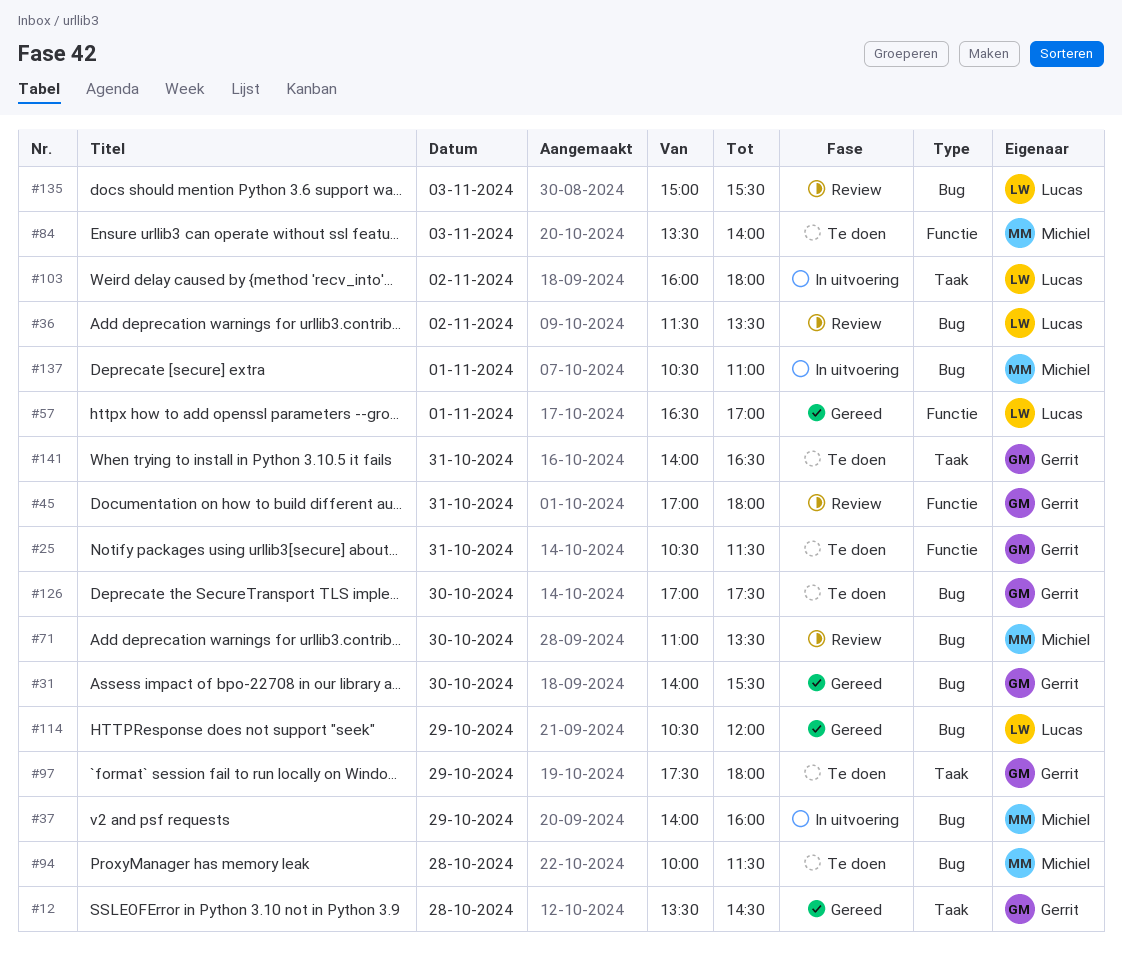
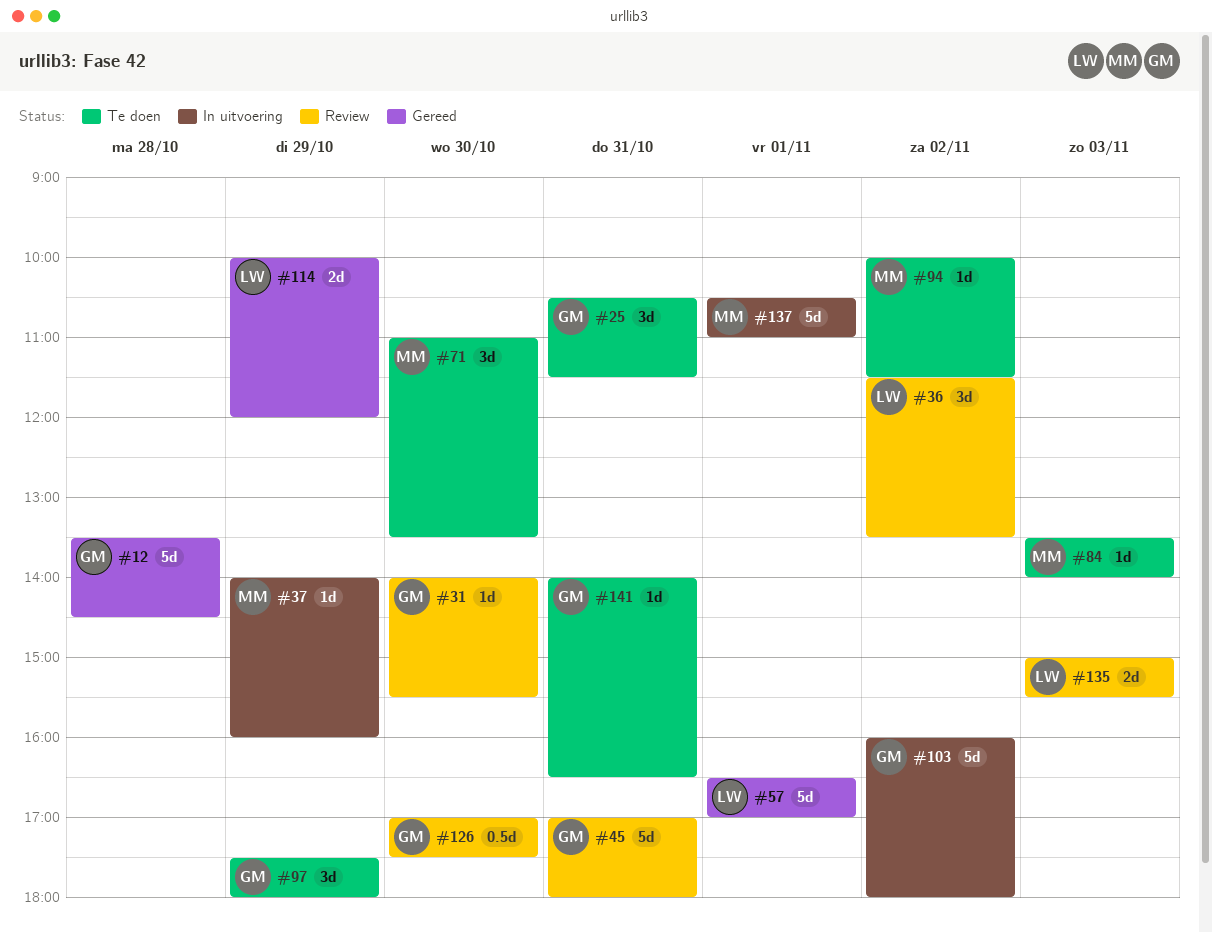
#31, status: Gereed -> Review
#71, status: Review -> Te doen
#94, day: Oct 28 -> Nov 2
#103, owner: Lucas -> Gerrit
#114, begins: 10:30 -> 10:00
#126, status: Te doen -> Review

